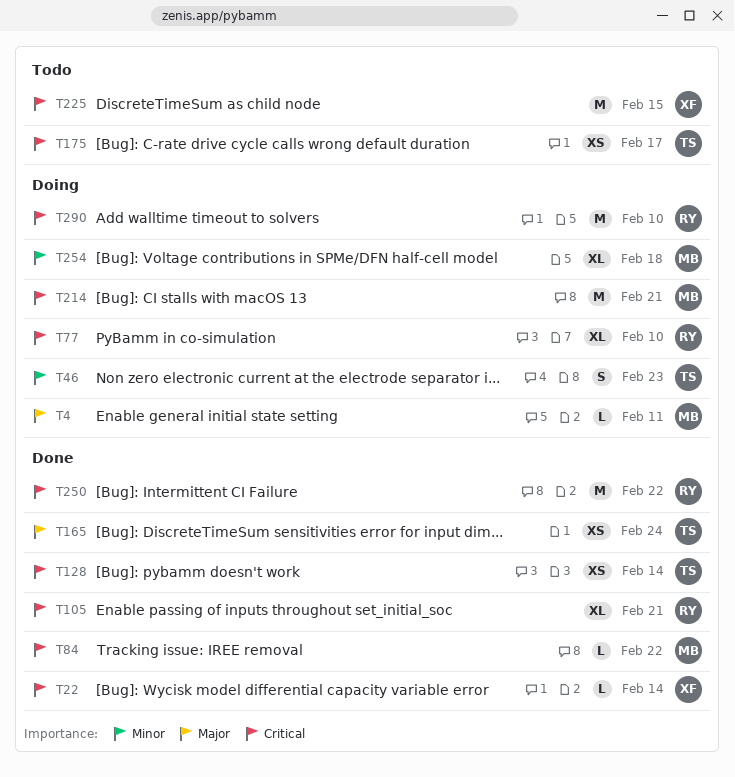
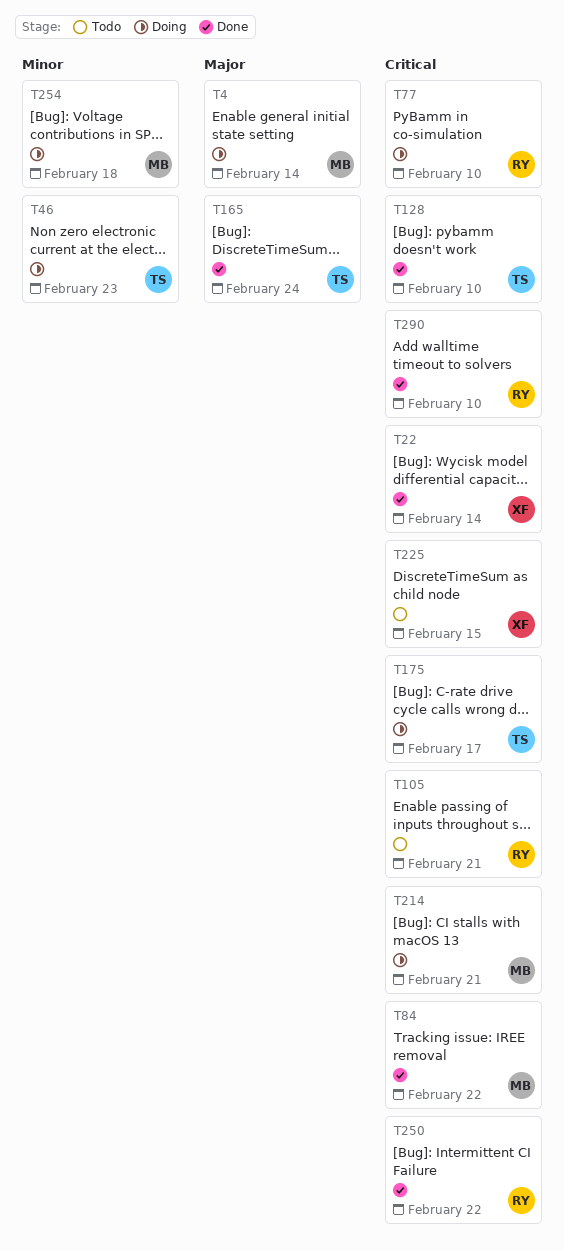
T4, due: Feb 11 -> Feb 14
T105, status: Done -> Todo
T128, due: Feb 14 -> Feb 10
T175, status: Todo -> Doing
T290, status: Doing -> Done

